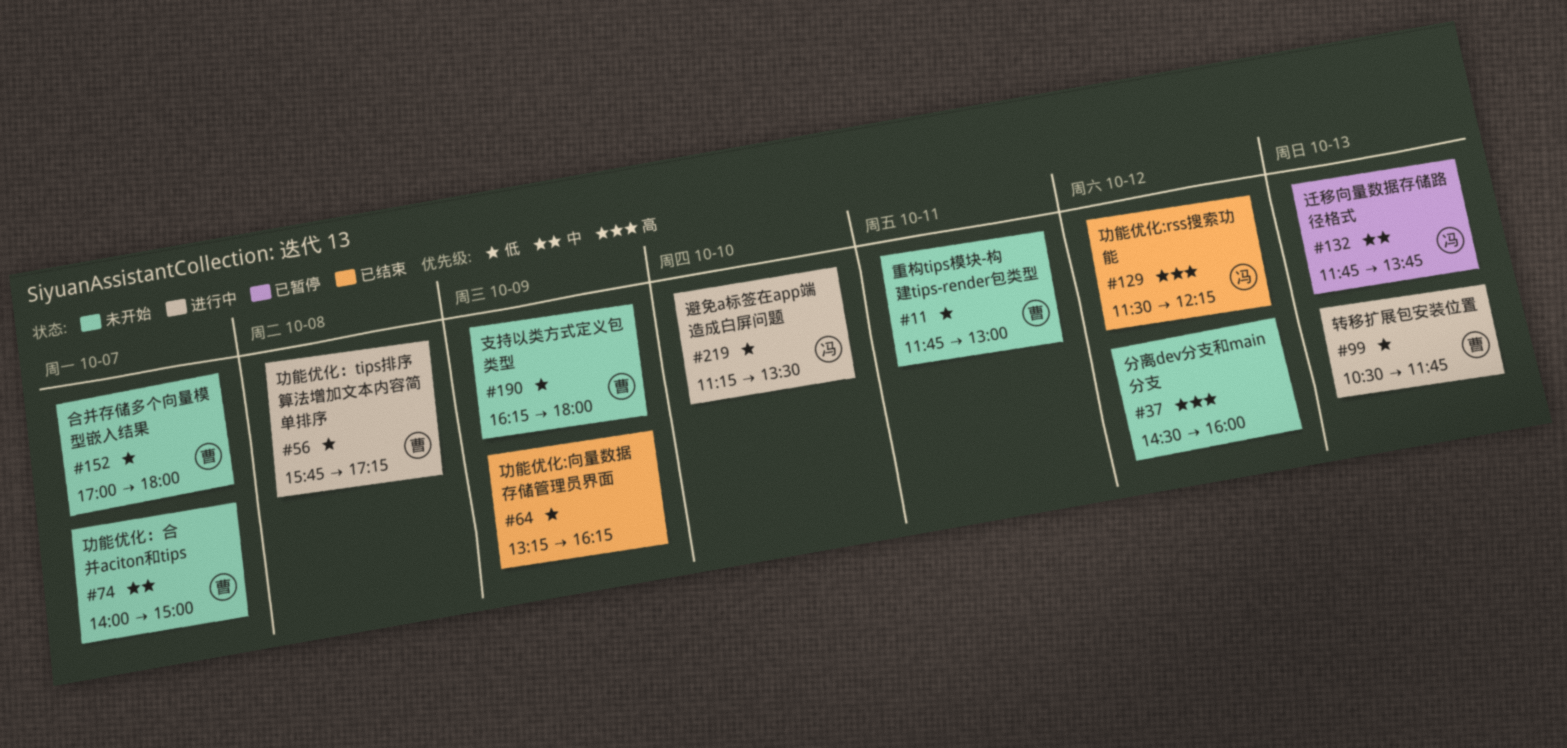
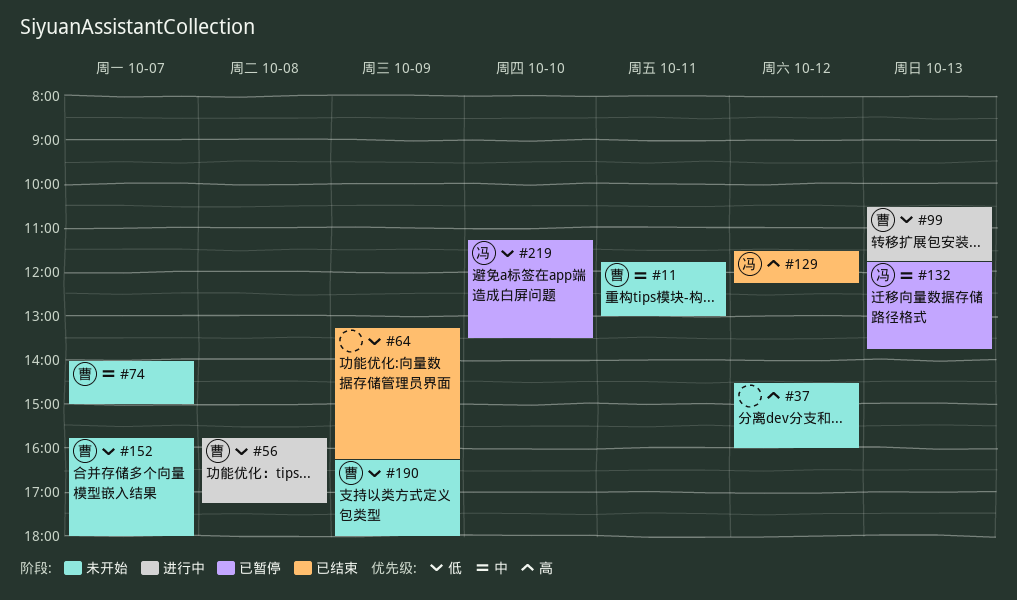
#11, priority: 低 -> 中
#152, begins: 17:00 -> 15:45
#219, status: 进行中 -> 已暂停

